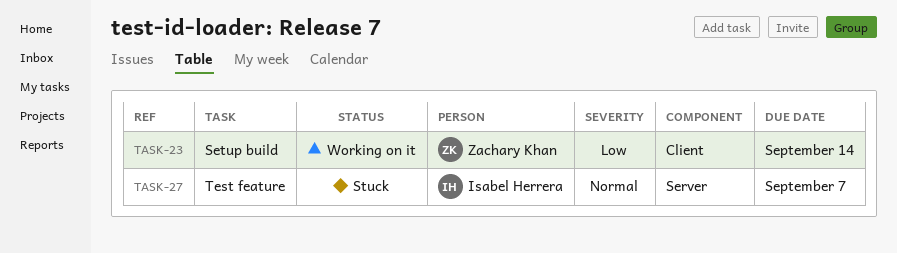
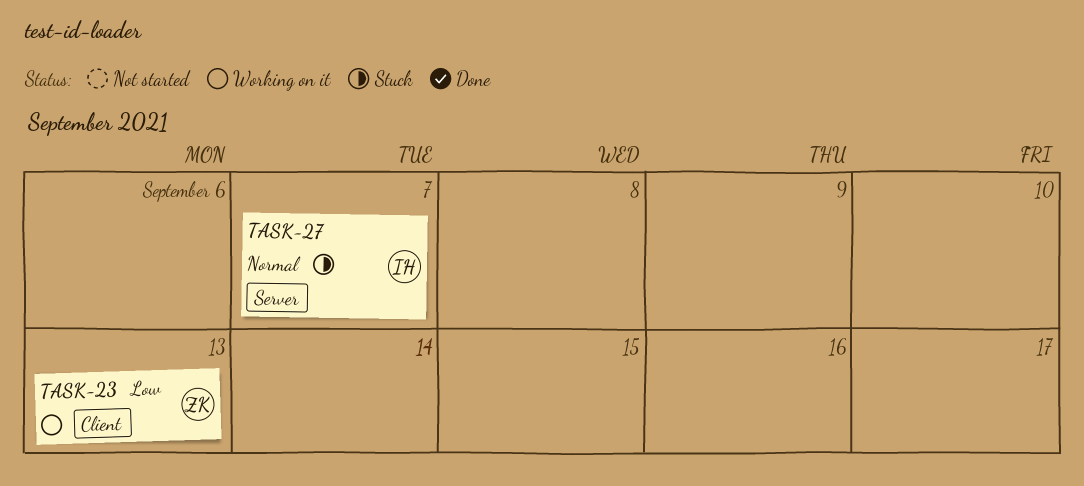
TASK-23, due: Sep 14 -> Sep 13

